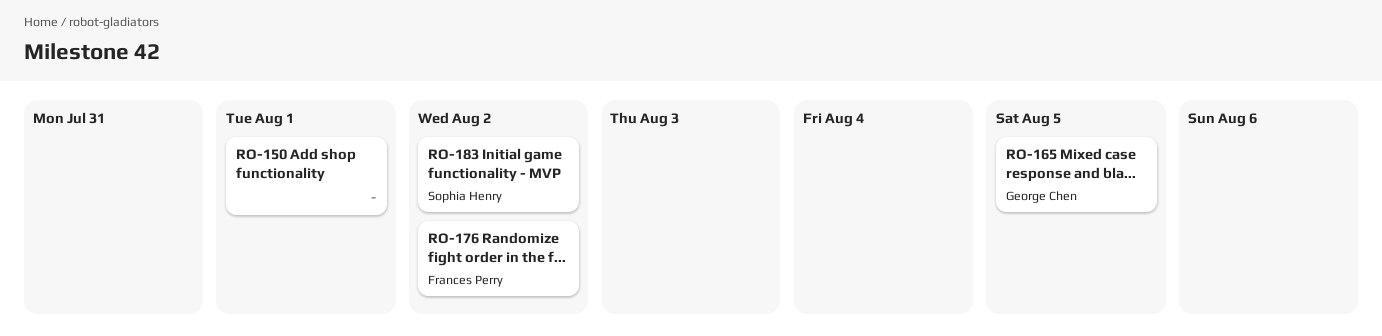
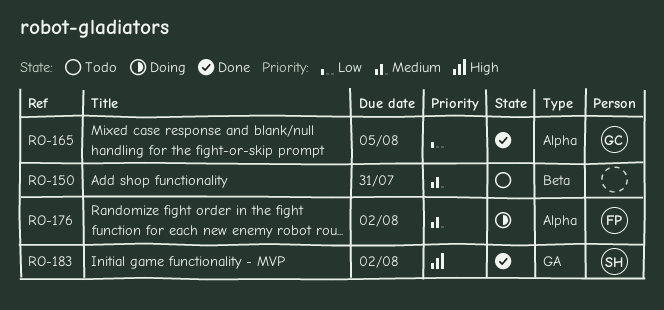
RO-150, due: Aug 1 -> Jul 31

